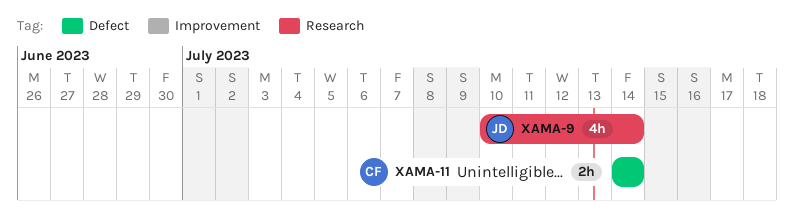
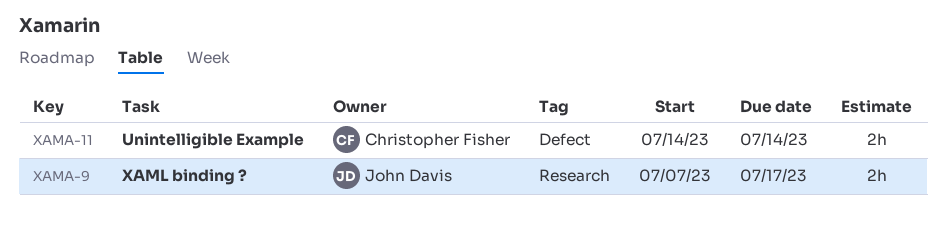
XAMA-9, estimate: 4h -> 2h
XAMA-9, start: Jul 10 -> Jul 7
XAMA-9, due: Jul 14 -> Jul 17

